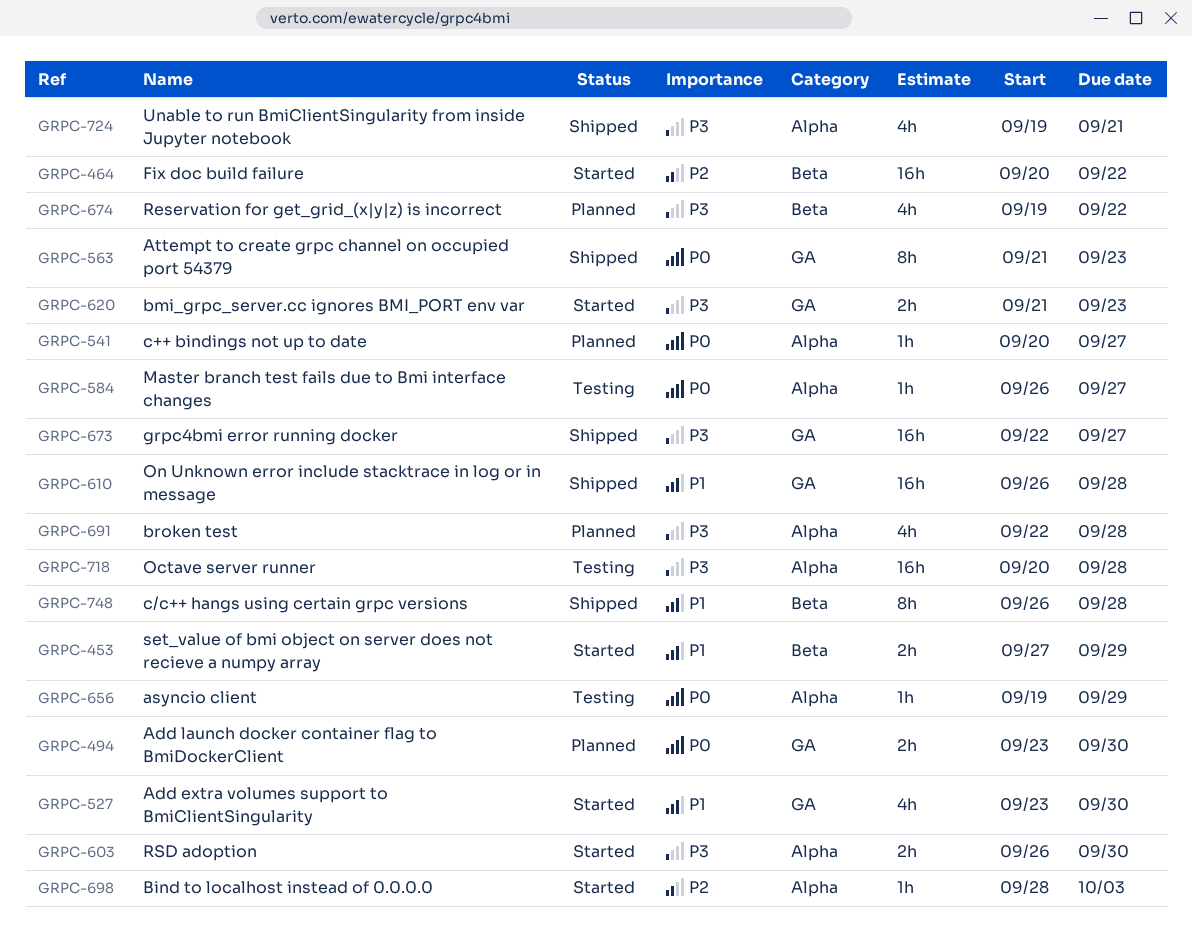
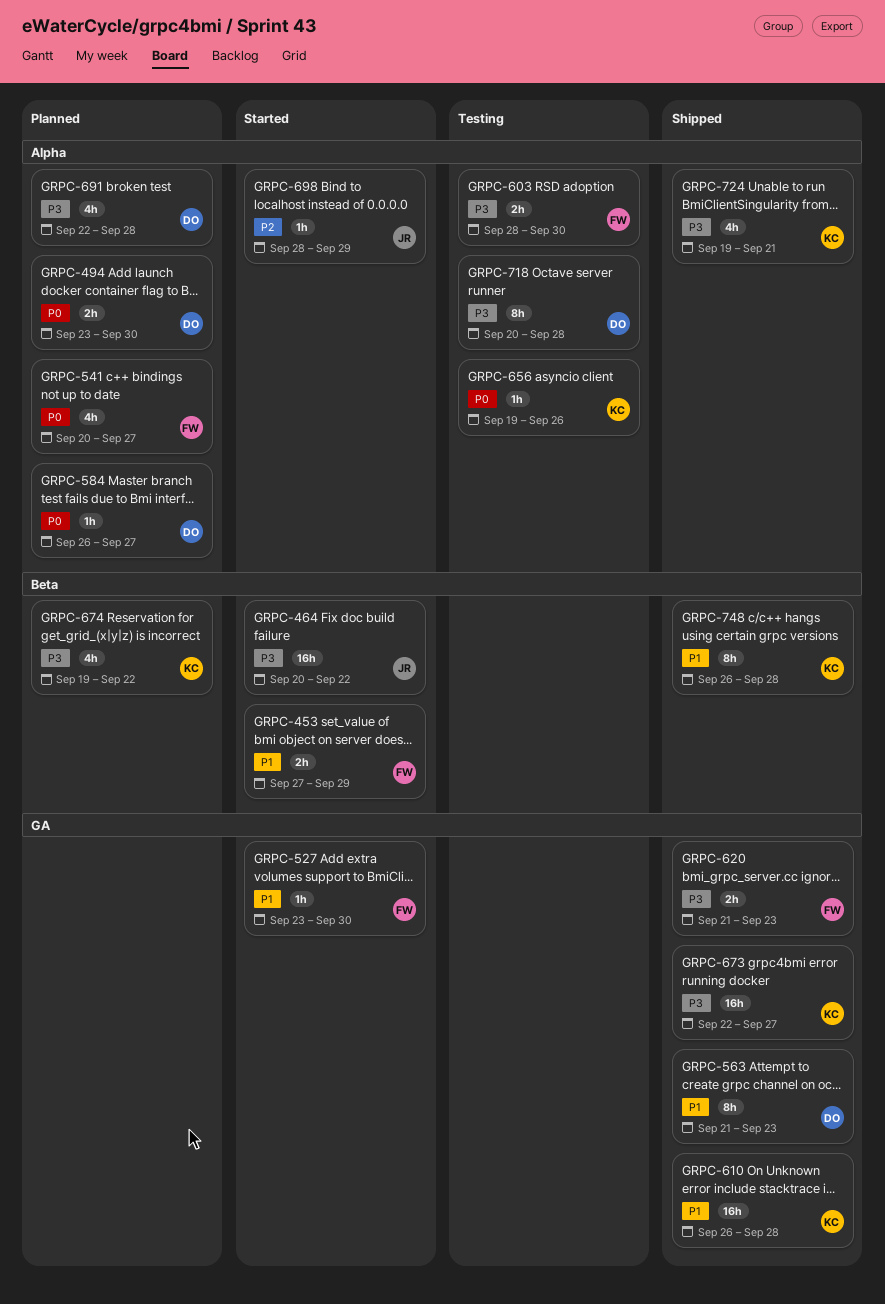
GRPC-464, priority: P2 -> P3
GRPC-494, label: GA -> Alpha
GRPC-527, estimate: 4h -> 1h
GRPC-541, estimate: 1h -> 4h
GRPC-563, priority: P0 -> P1
GRPC-584, status: Testing -> Planned
GRPC-603, status: Started -> Testing
GRPC-603, start: Sep 26 -> Sep 28
GRPC-620, status: Started -> Shipped
GRPC-656, due: Sep 29 -> Sep 26
GRPC-698, due: Oct 3 -> Sep 29
GRPC-718, estimate: 16h -> 8h

